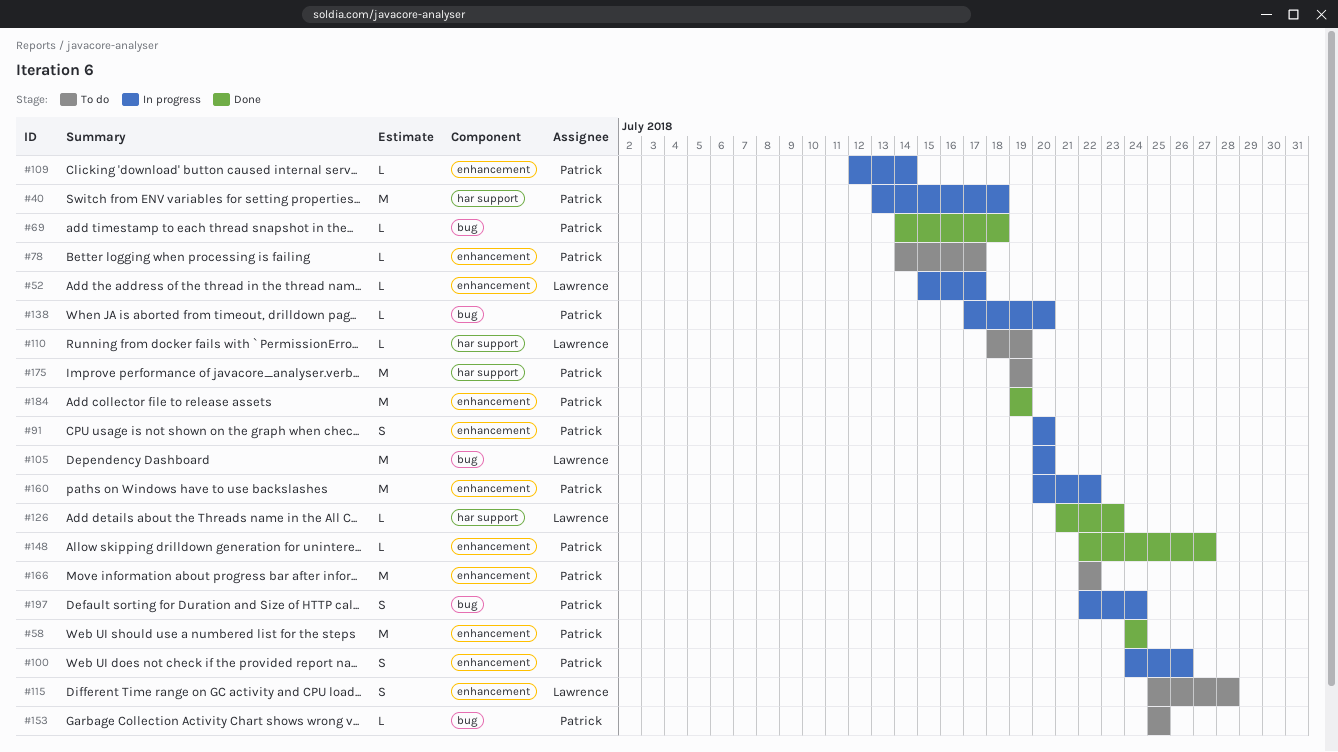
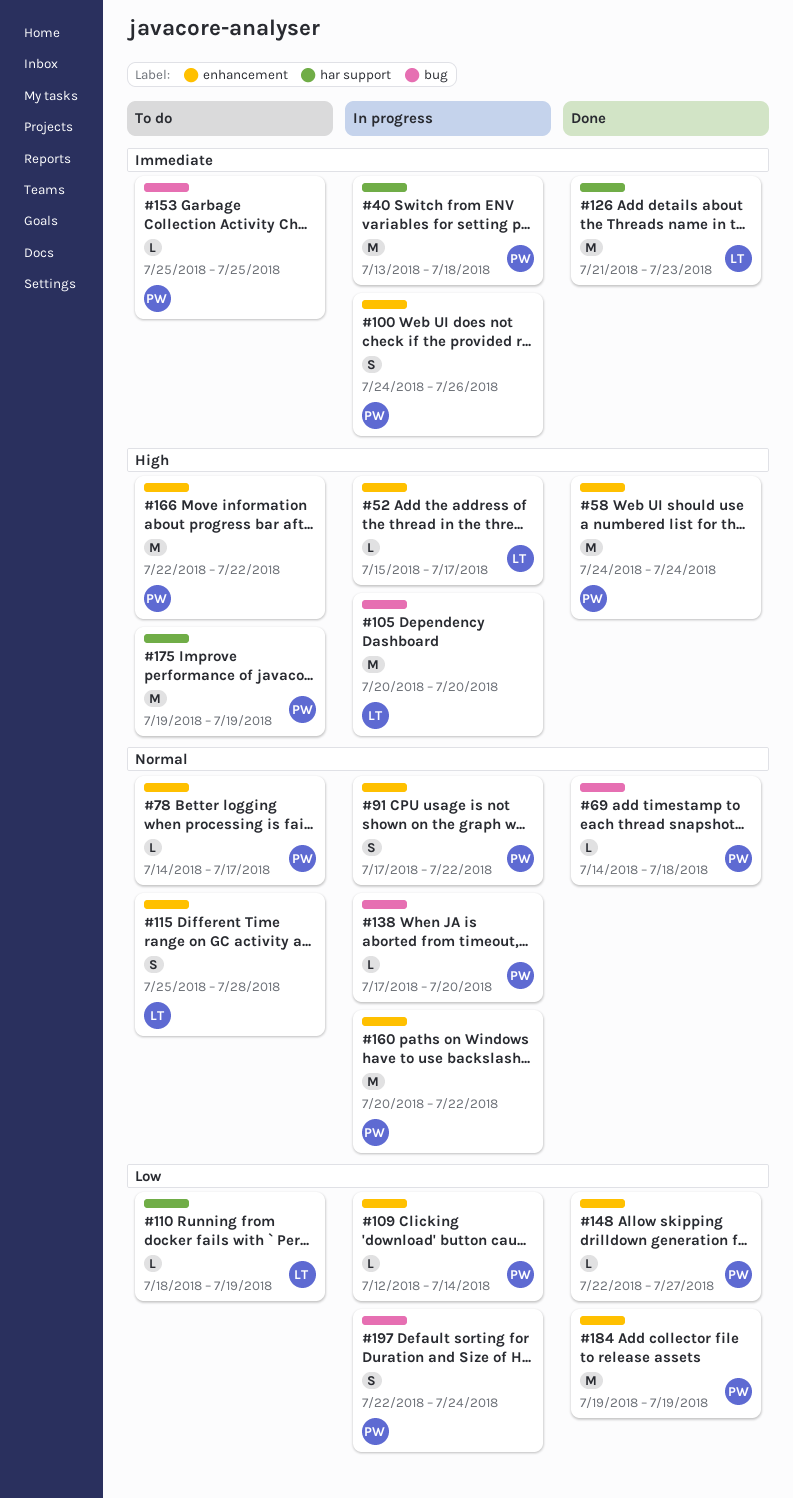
#91, start: Jul 20 -> Jul 17
#91, due: Jul 20 -> Jul 22
#126, estimate: L -> M

